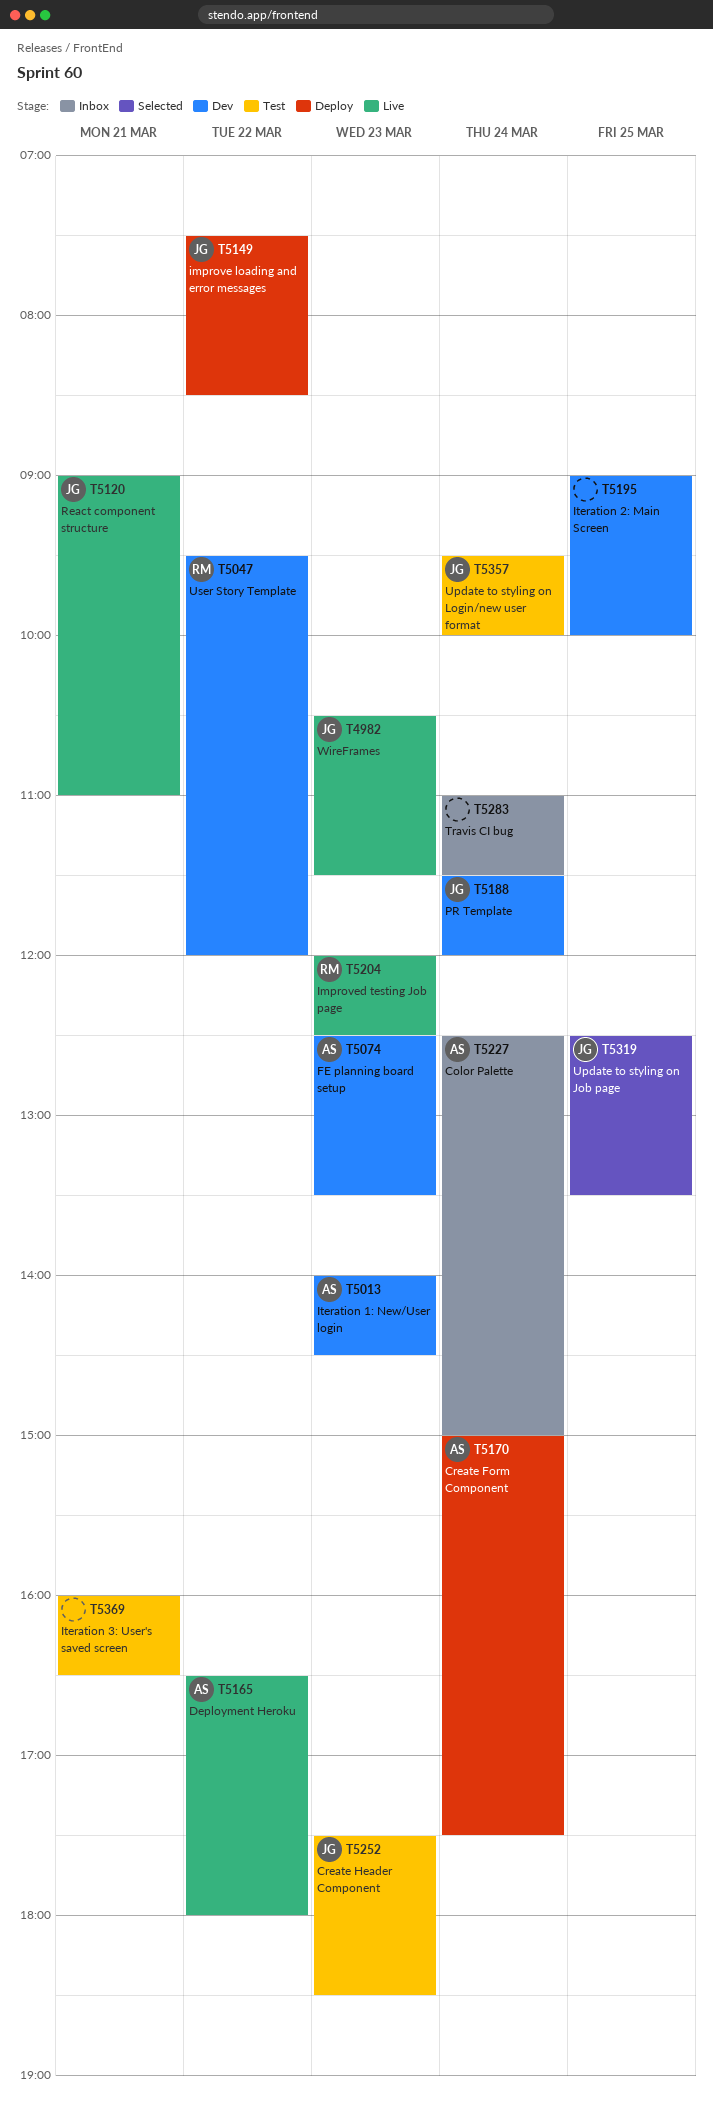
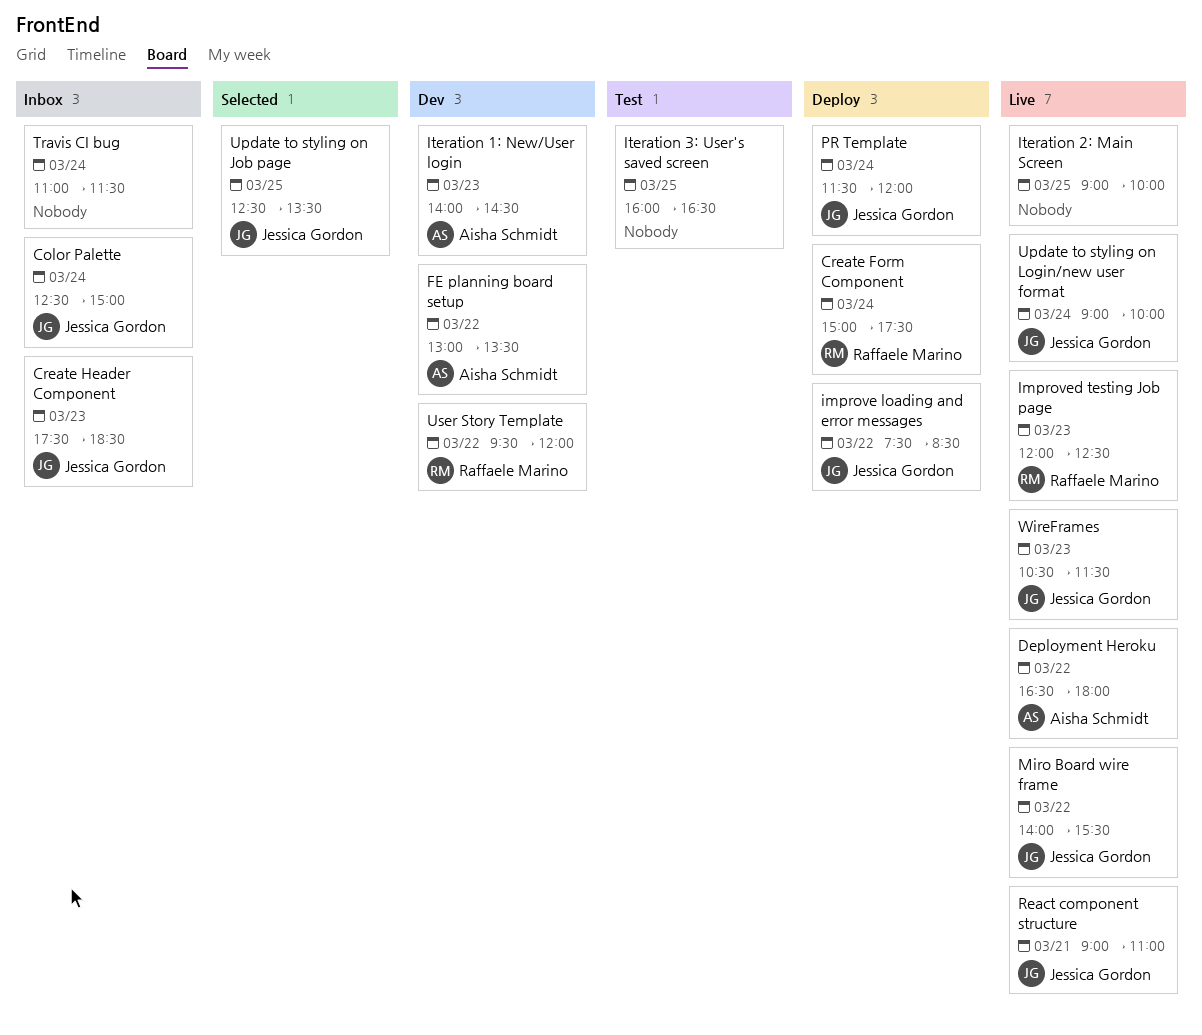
Color Palette, owner: Aisha Schmidt -> Jessica Gordon
Create Form Component, owner: Aisha Schmidt -> Raffaele Marino
Create Header Component, status: Test -> Inbox
FE planning board setup, day: Mar 23 -> Mar 22
FE planning board setup, begins: 12:30 -> 13:00
Iteration 2: Main Screen, status: Dev -> Live
Iteration 3: User's saved screen, day: Mar 21 -> Mar 25
Miro Board wire frame: none -> present
PR Template, status: Dev -> Deploy
Update to styling on Login/new user format, status: Test -> Live
Update to styling on Login/new user format, begins: 09:30 -> 09:00

